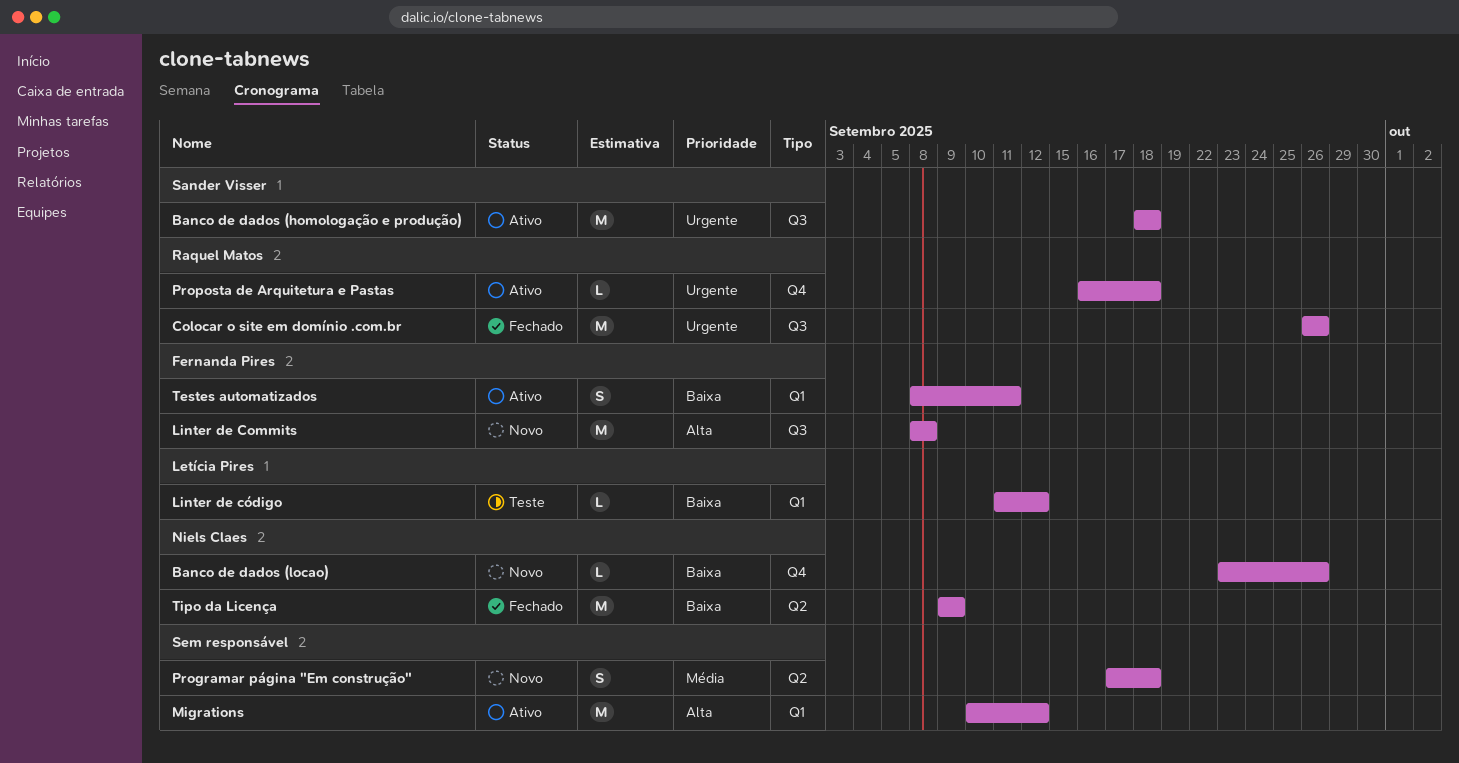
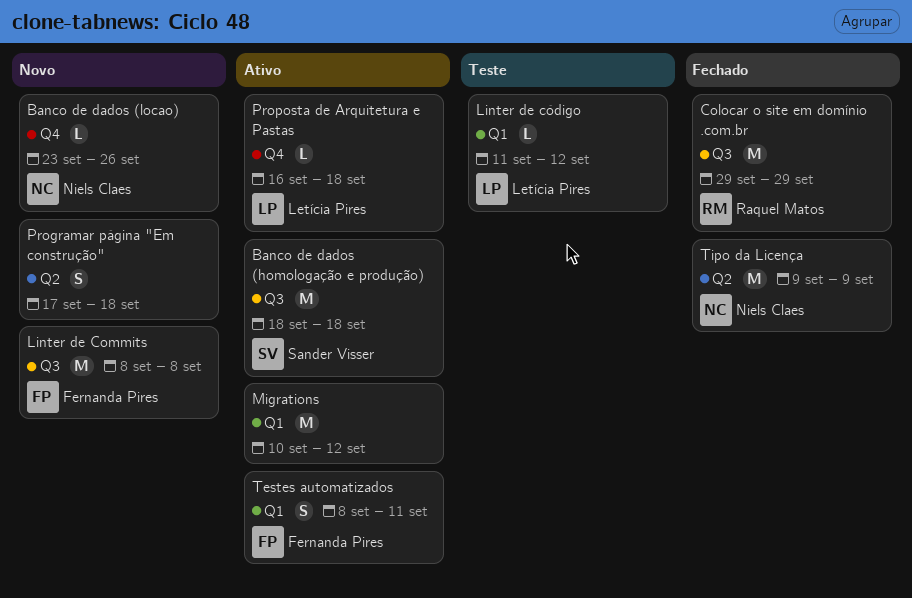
Colocar o site em domínio .com.br, start: Sep 26 -> Sep 29
Colocar o site em domínio .com.br, due: Sep 26 -> Sep 29
Proposta de Arquitetura e Pastas, owner: Raquel Matos -> Letícia Pires

